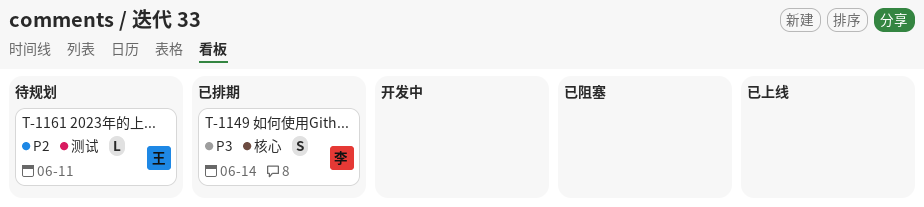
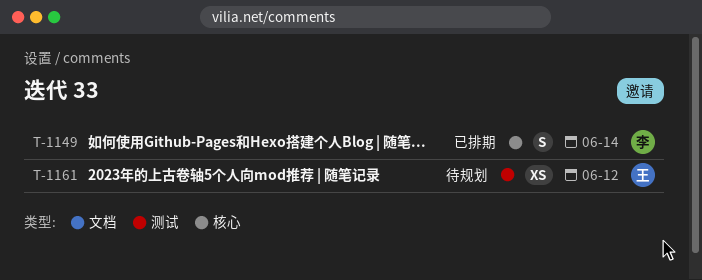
T-1161, estimate: L -> XS
T-1161, due: Jun 11 -> Jun 12

